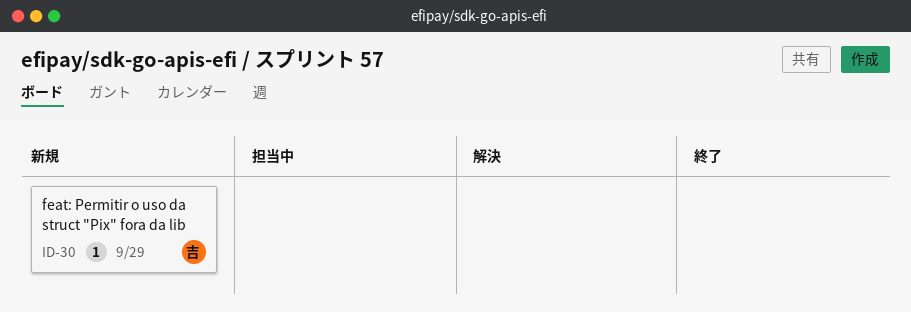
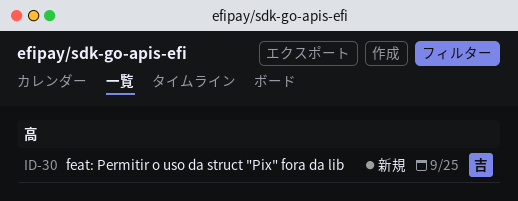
ID-30, due: Sep 29 -> Sep 25

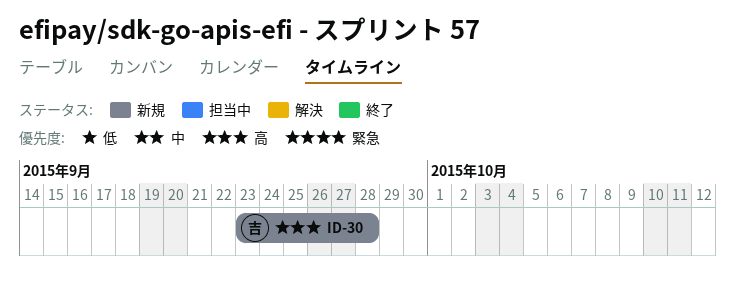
ID-30, due: Sep 25 -> Sep 28

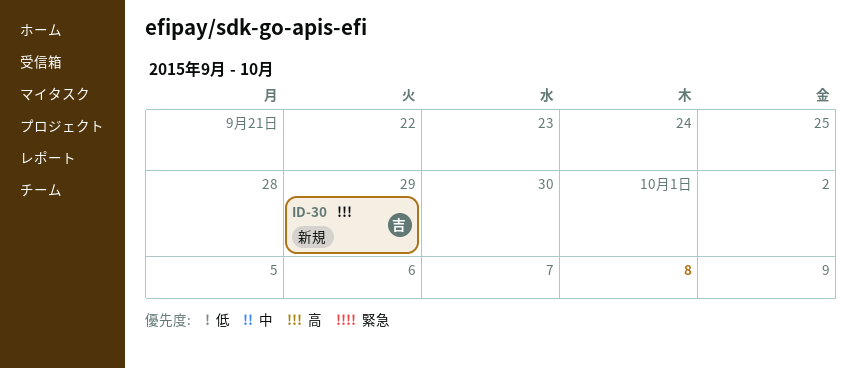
ID-30, due: Sep 28 -> Sep 29

